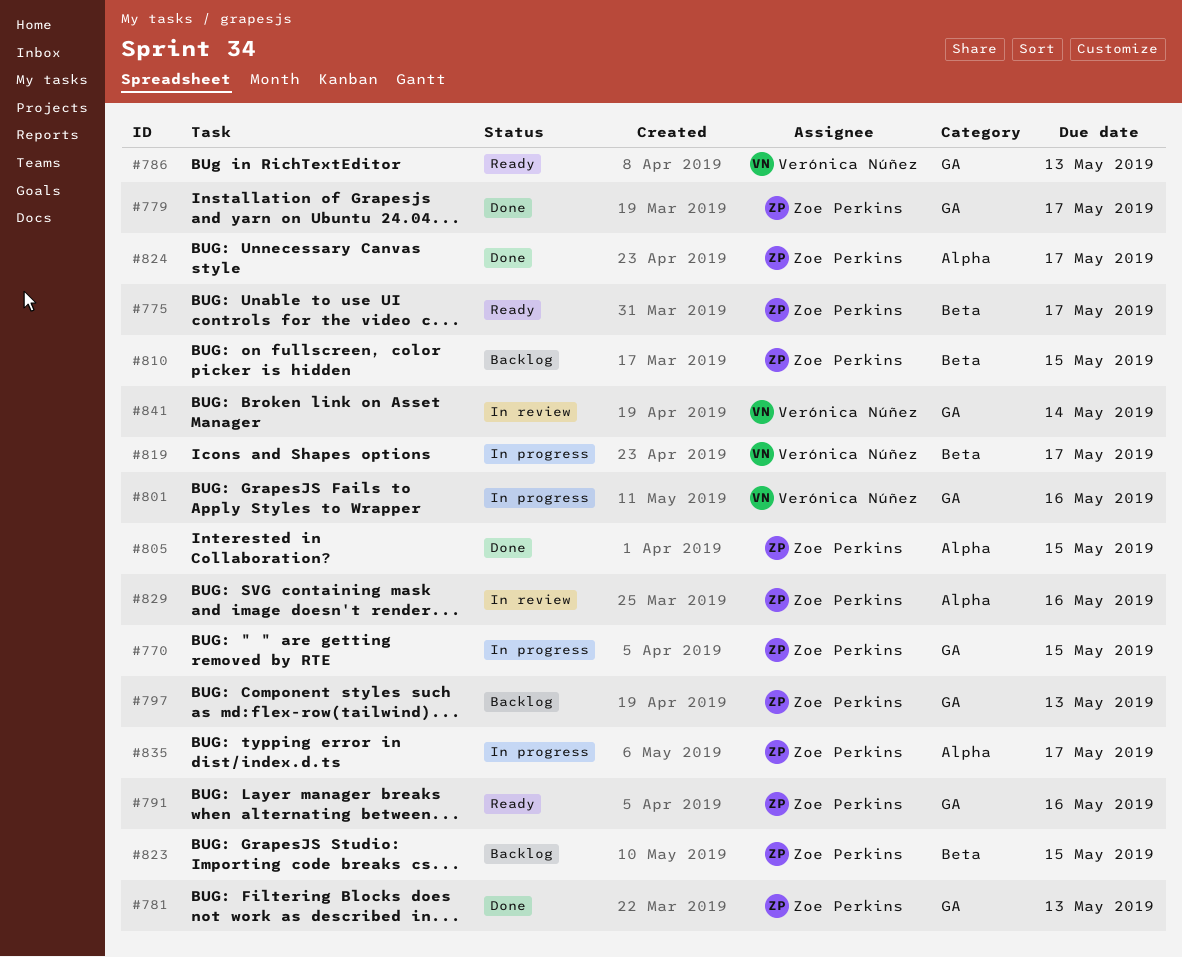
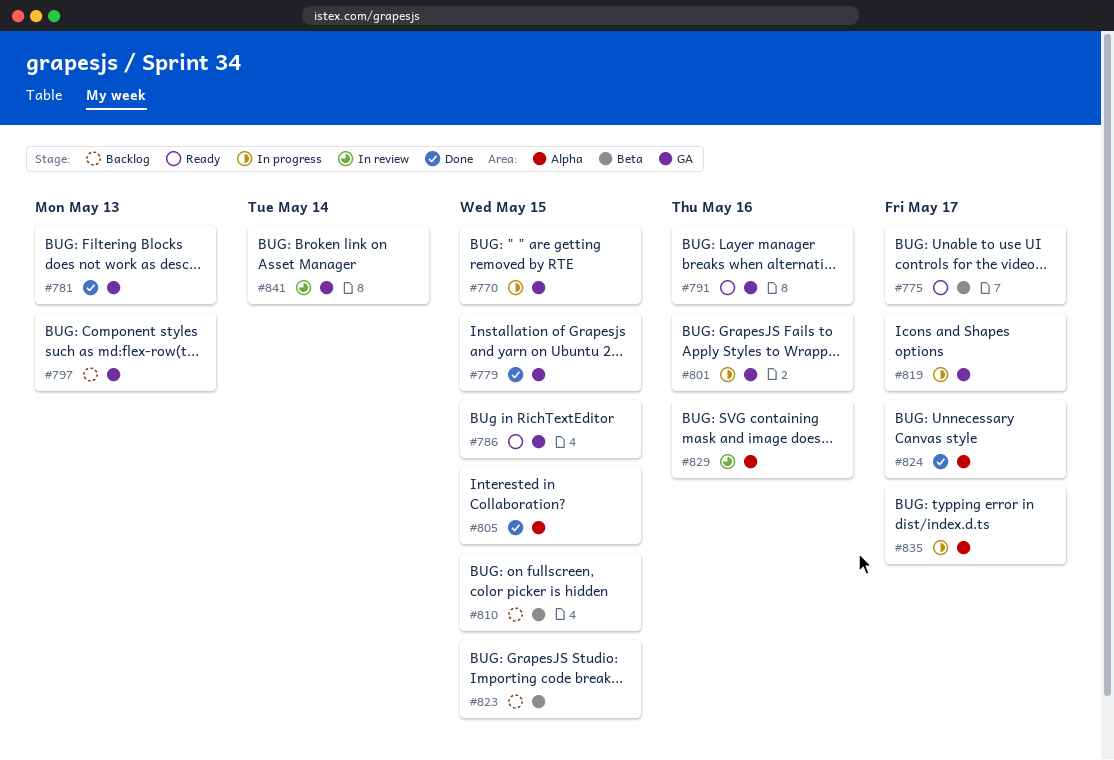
#779, due: May 17 -> May 15
#786, due: May 13 -> May 15
#819, label: Beta -> GA

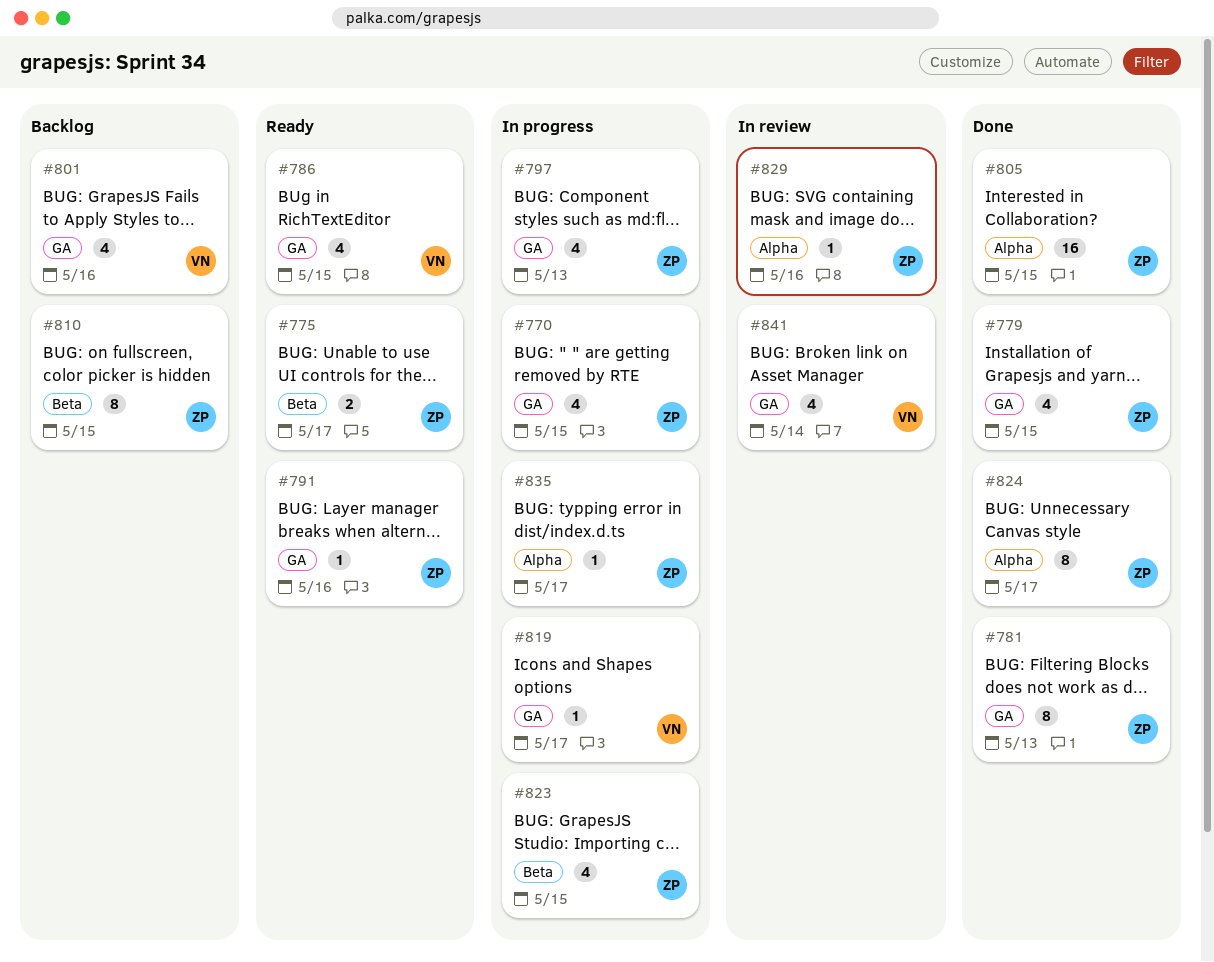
#797, status: Backlog -> In progress
#801, status: In progress -> Backlog
#823, status: Backlog -> In progress

